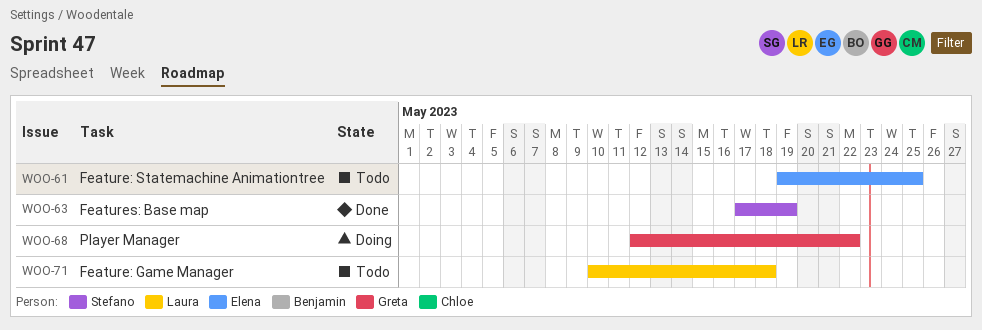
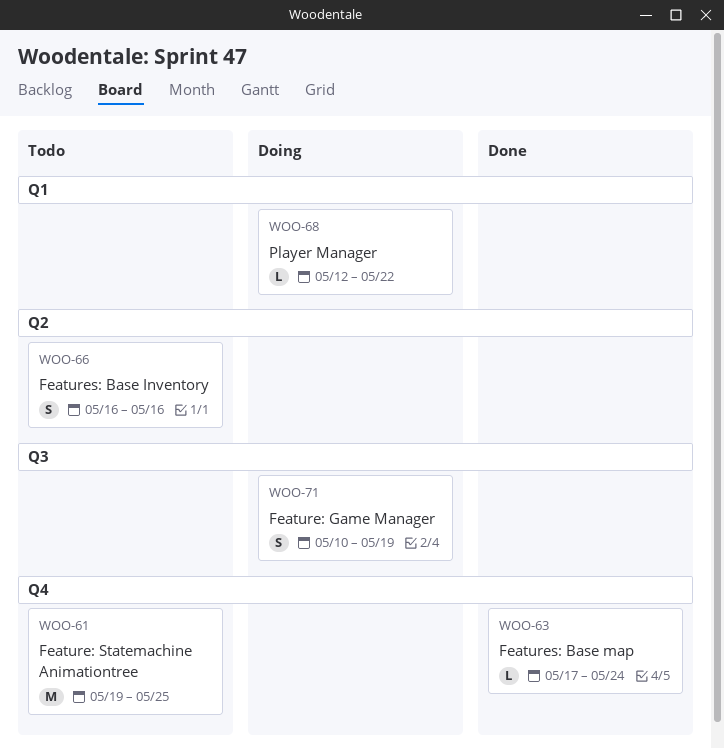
WOO-63, due: May 19 -> May 24
WOO-66: none -> present
WOO-71, status: Todo -> Doing
WOO-71, due: May 18 -> May 19

